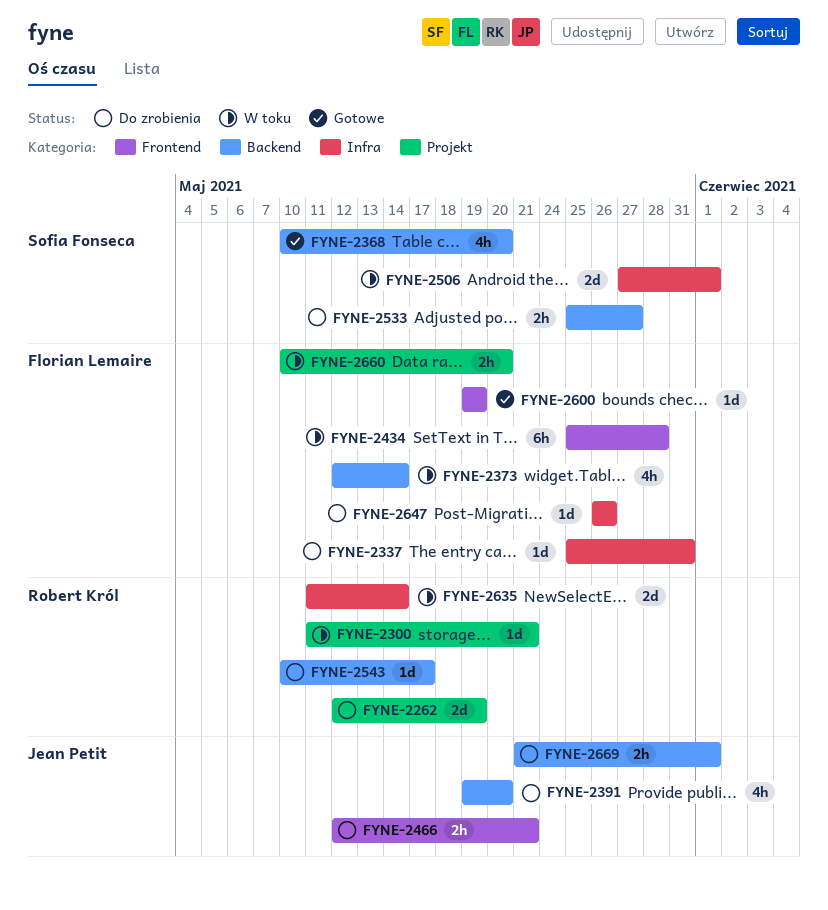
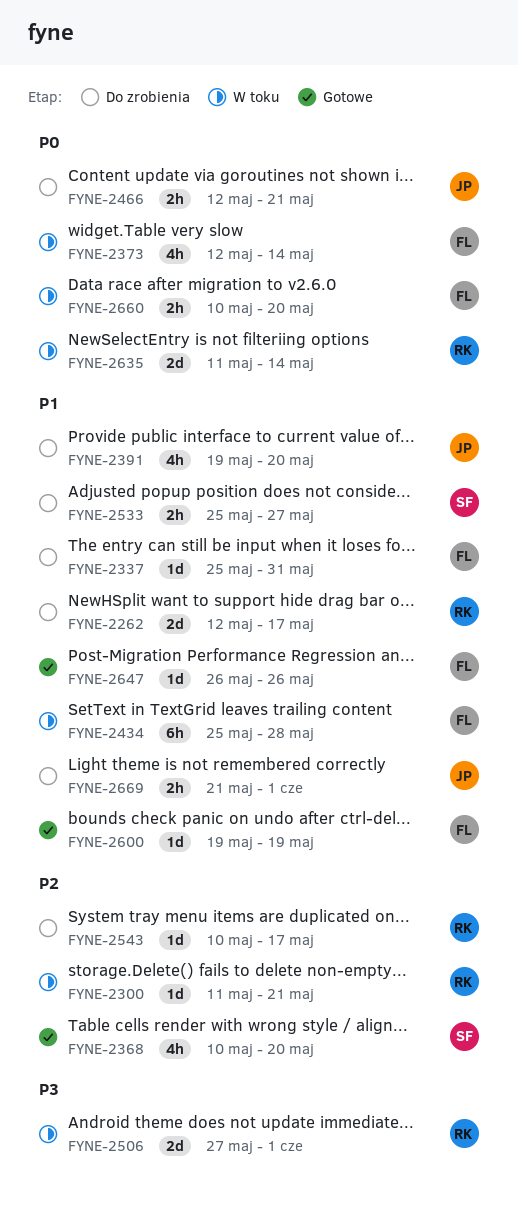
FYNE-2262, due: May 19 -> May 17
FYNE-2506, owner: Sofia Fonseca -> Robert Król
FYNE-2647, status: Do zrobienia -> Gotowe

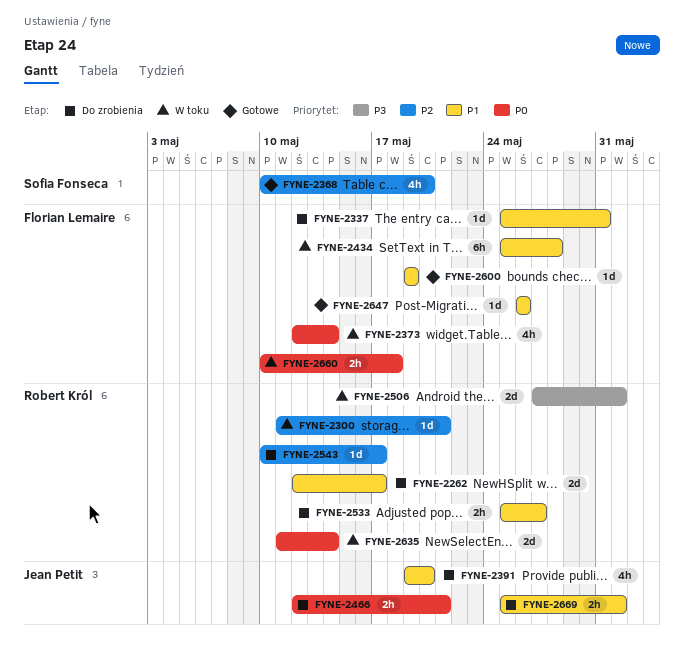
FYNE-2533, owner: Sofia Fonseca -> Robert Król
FYNE-2660, due: May 20 -> May 18
FYNE-2669, start: May 21 -> May 25

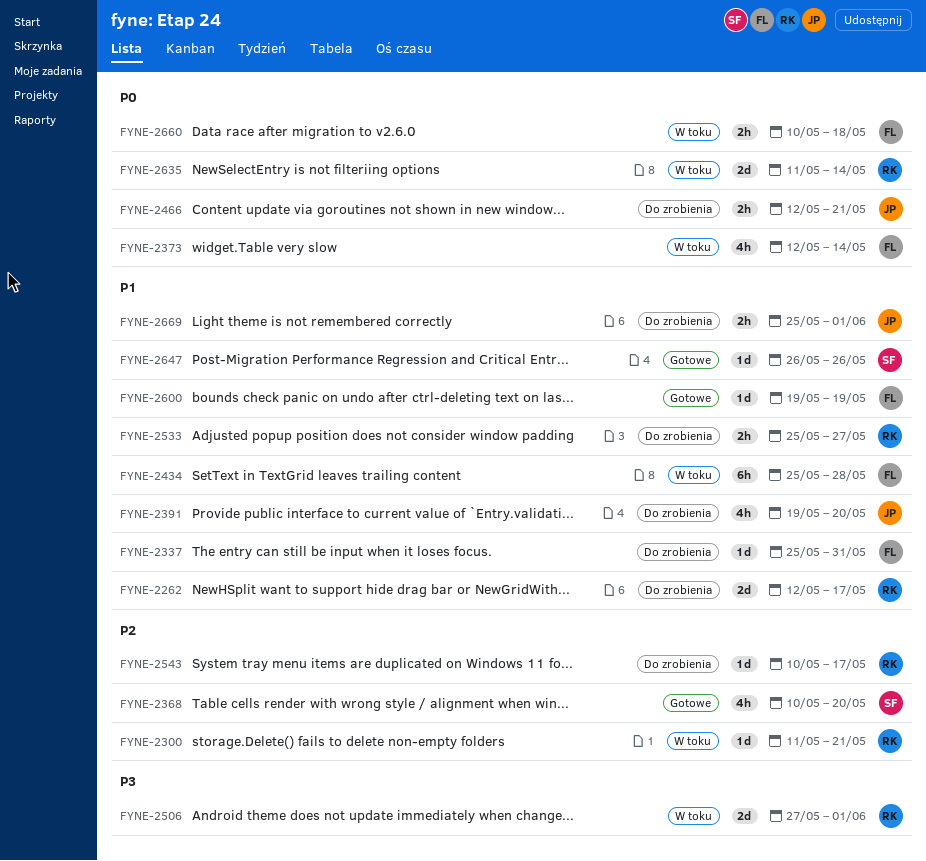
FYNE-2647, owner: Florian Lemaire -> Sofia Fonseca

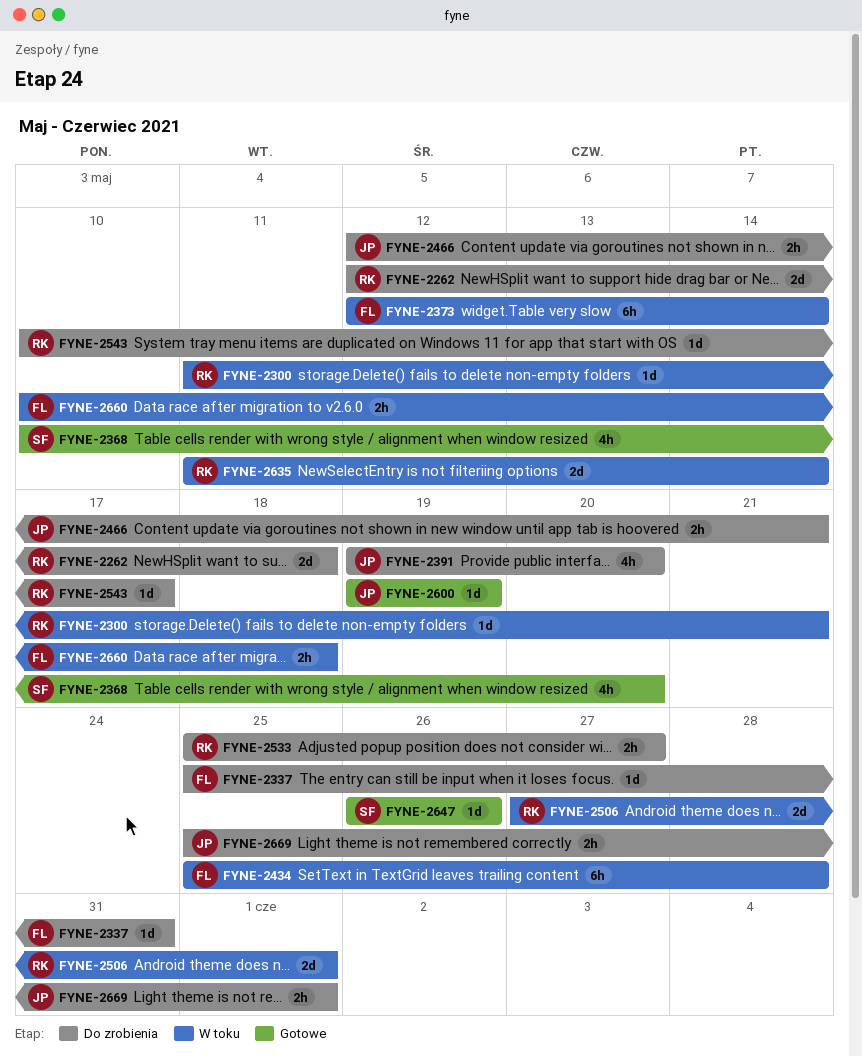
FYNE-2262, due: May 17 -> May 18
FYNE-2373, estimate: 4h -> 6h
FYNE-2600, owner: FL -> JP

